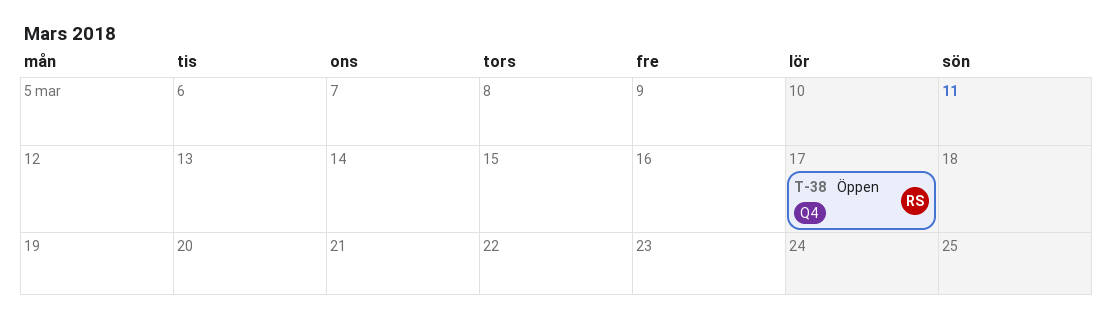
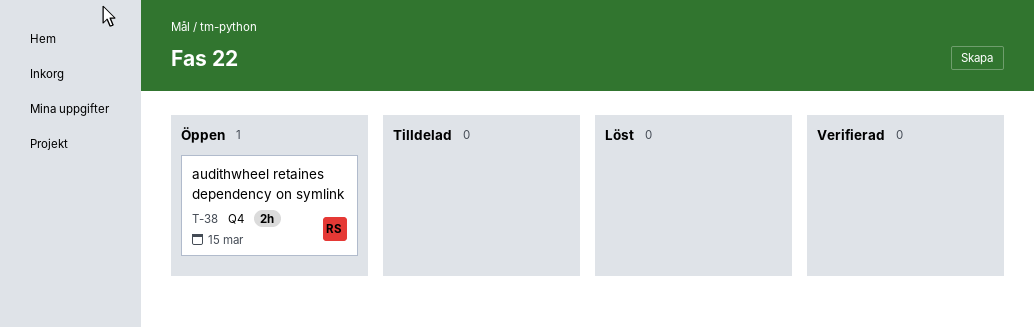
T-38, due: Mar 17 -> Mar 15

